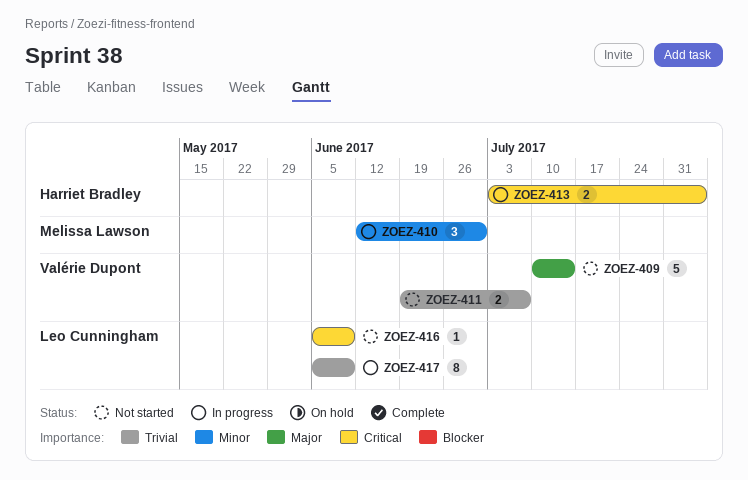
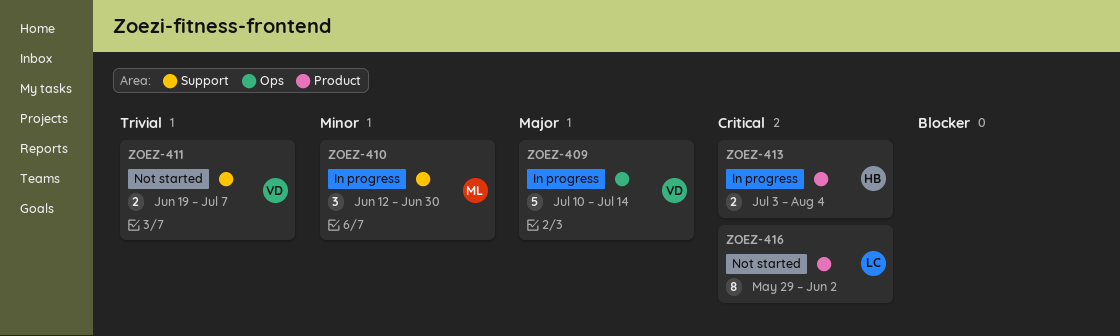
ZOEZ-409, status: Not started -> In progress
ZOEZ-416, estimate: 1 -> 8
ZOEZ-416, start: Jun 5 -> May 29
ZOEZ-416, due: Jun 9 -> Jun 2
ZOEZ-417: present -> none

